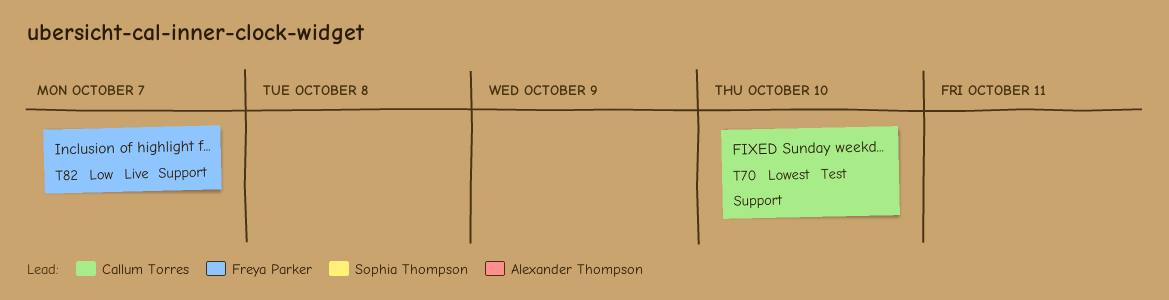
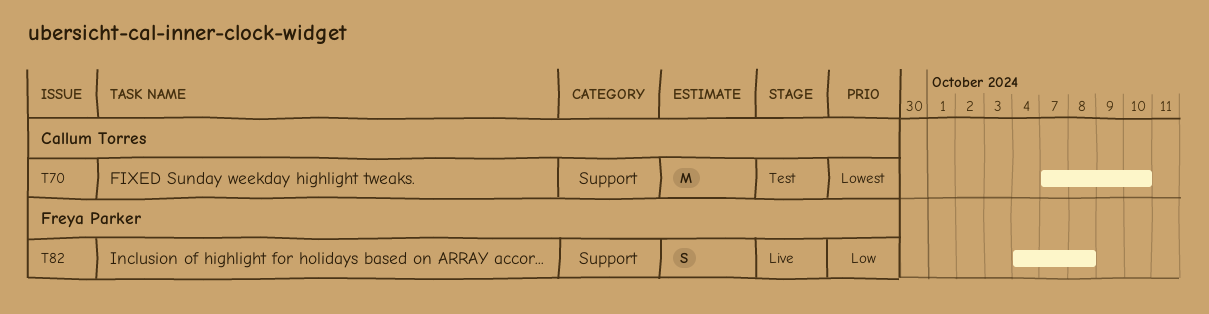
T82, due: Oct 7 -> Oct 8

